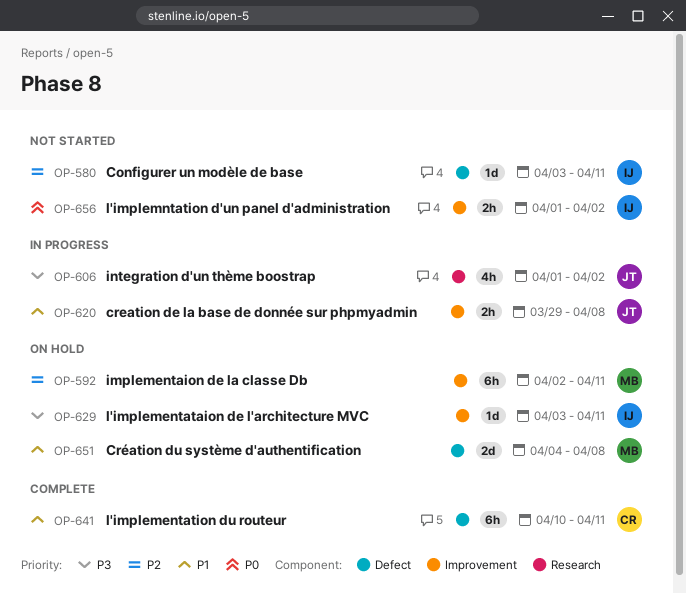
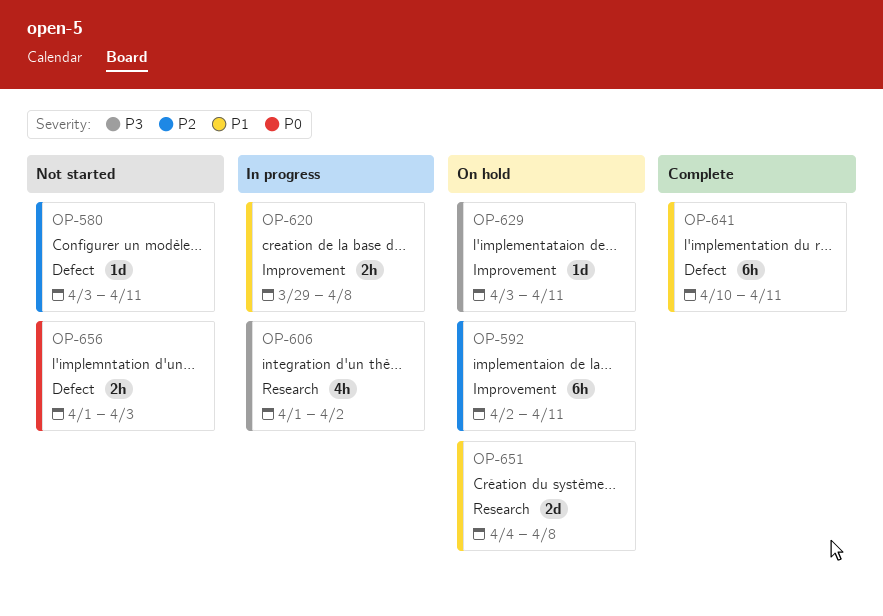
OP-651, label: Defect -> Research
OP-656, label: Improvement -> Defect
OP-656, due: Apr 2 -> Apr 3

